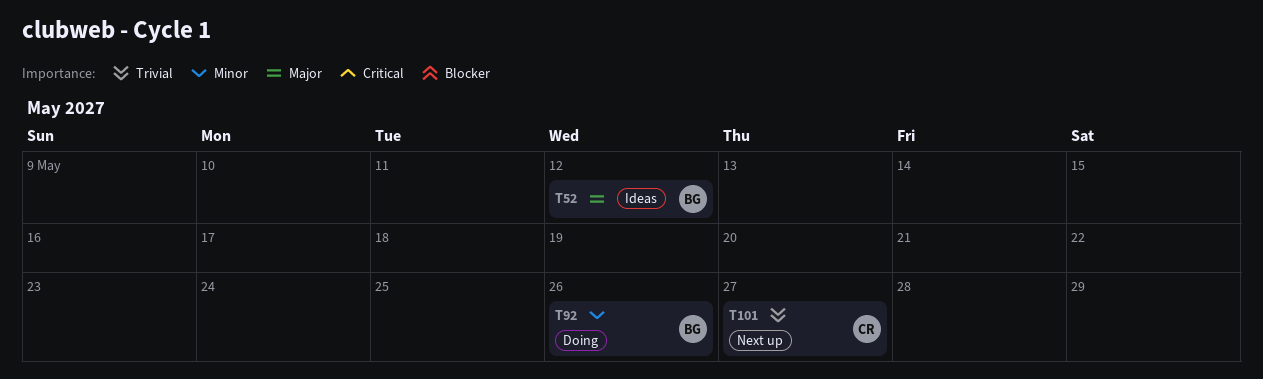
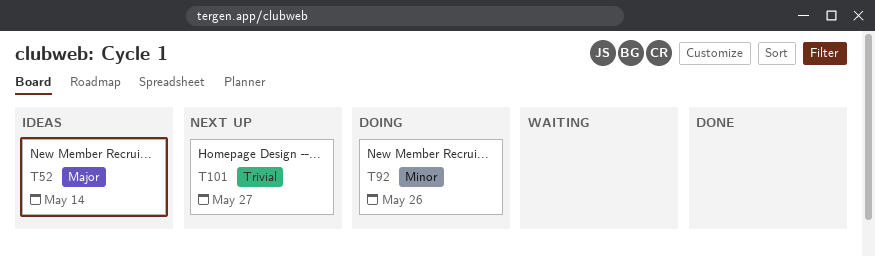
T52, due: May 12 -> May 14

